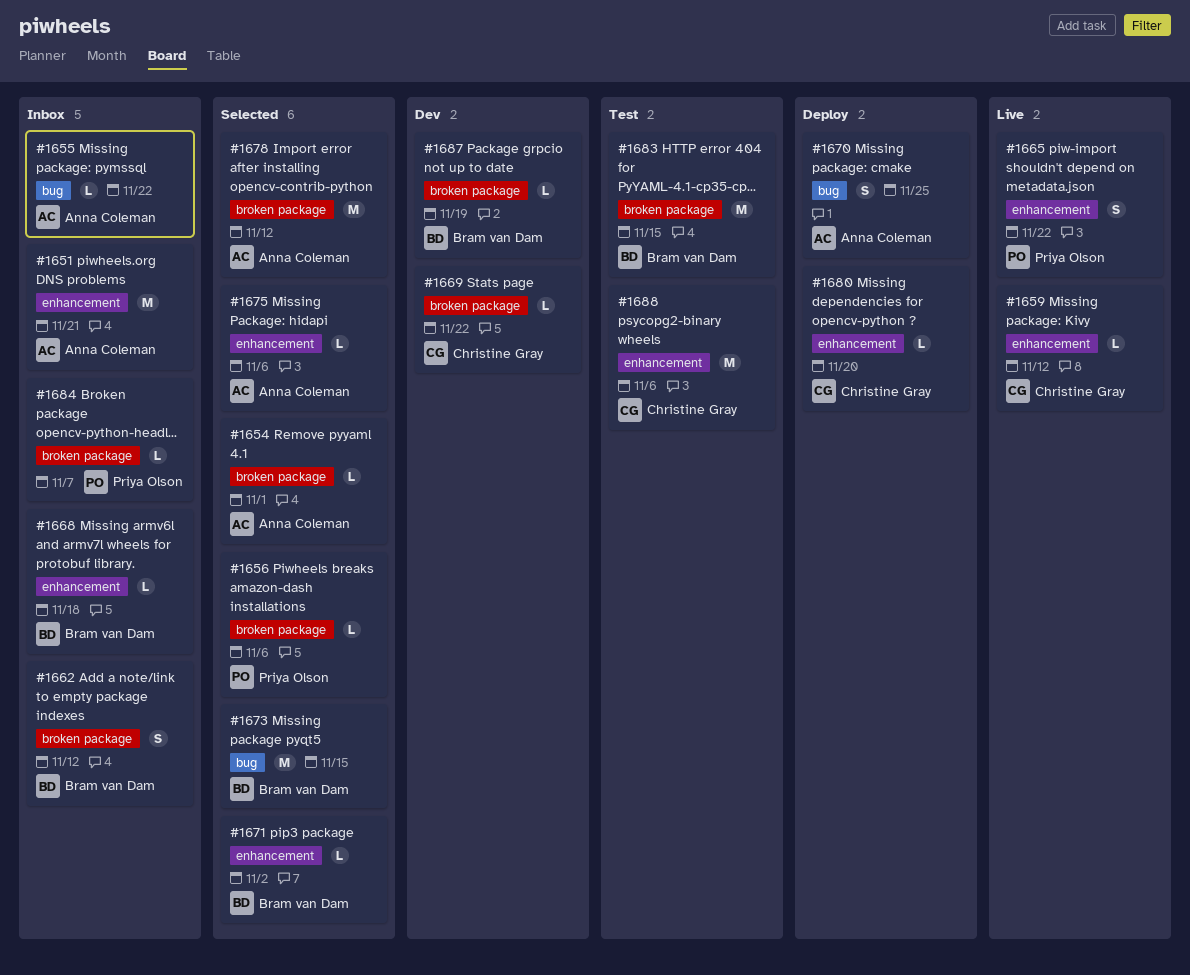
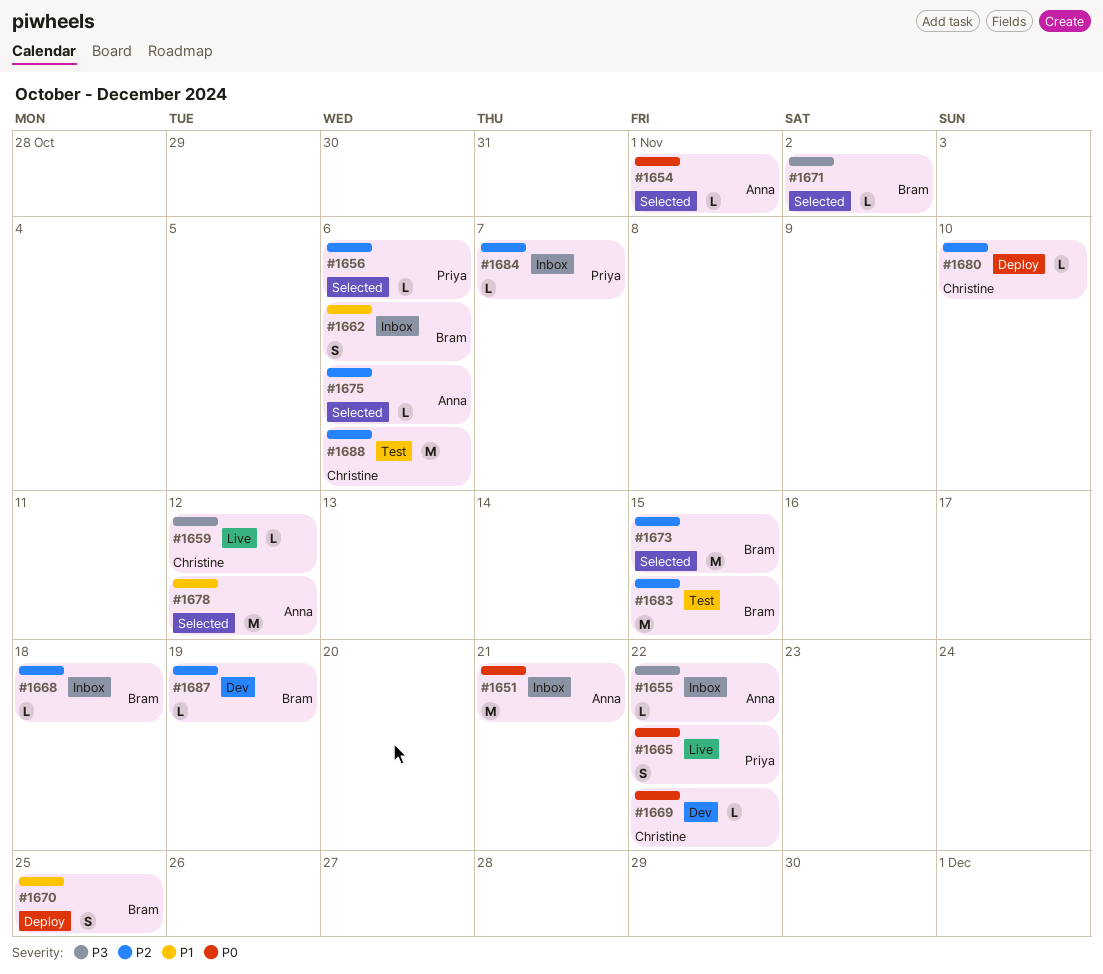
#1662, due: Nov 12 -> Nov 6
#1670, owner: Anna Coleman -> Bram van Dam
#1680, due: Nov 20 -> Nov 10

